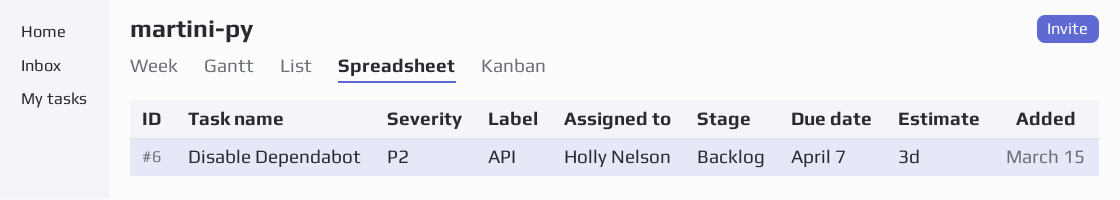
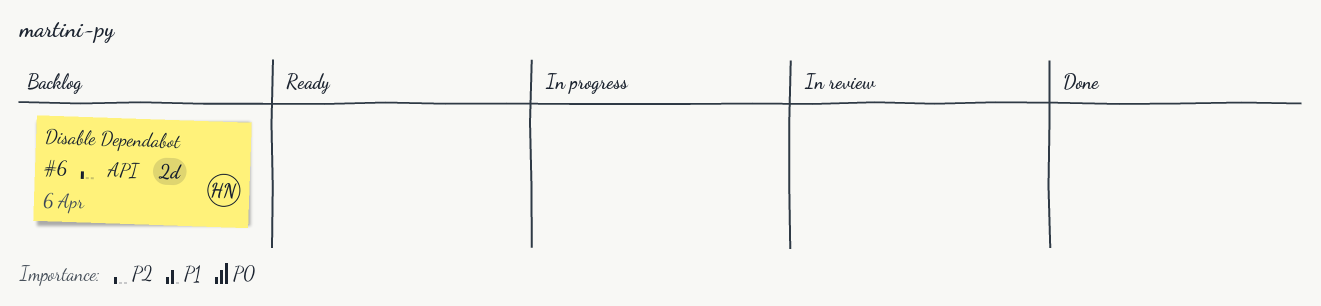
#6, estimate: 3d -> 2d
#6, due: Apr 7 -> Apr 6

